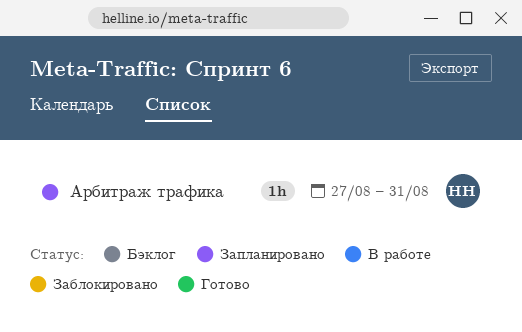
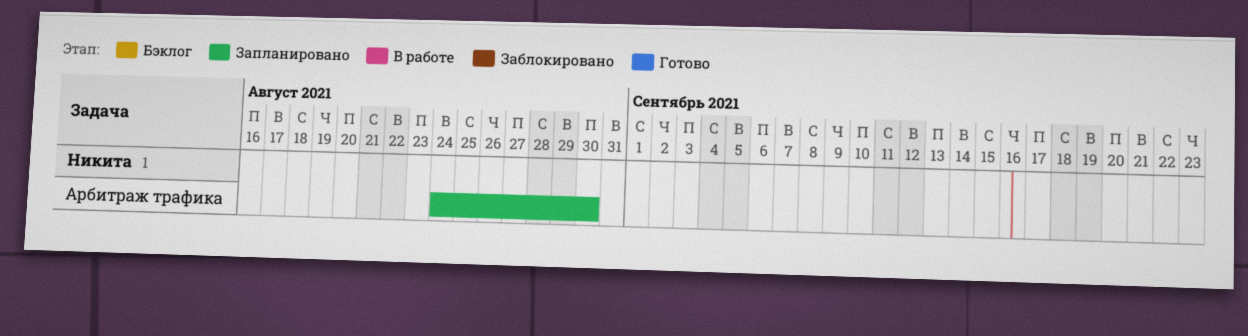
Арбитраж трафика, start: Aug 27 -> Aug 24
Арбитраж трафика, due: Aug 31 -> Aug 30

